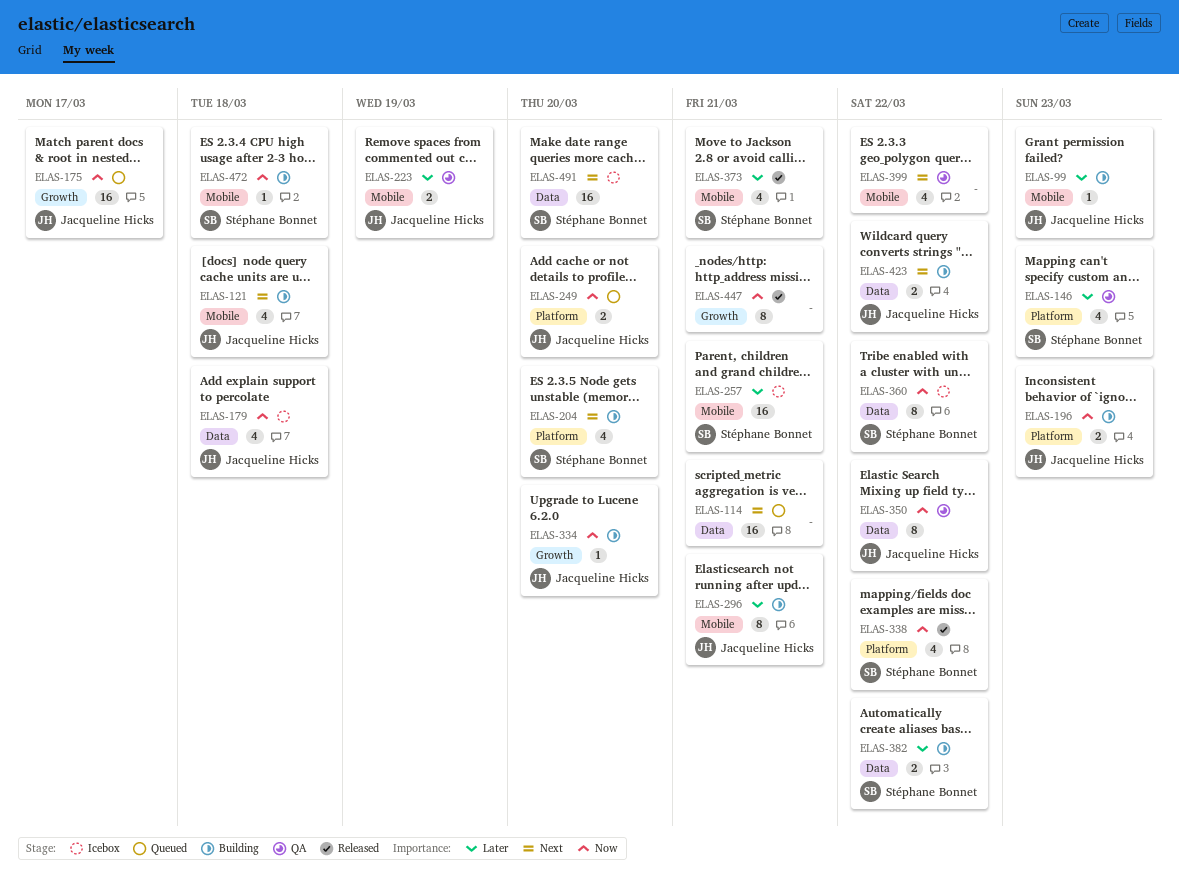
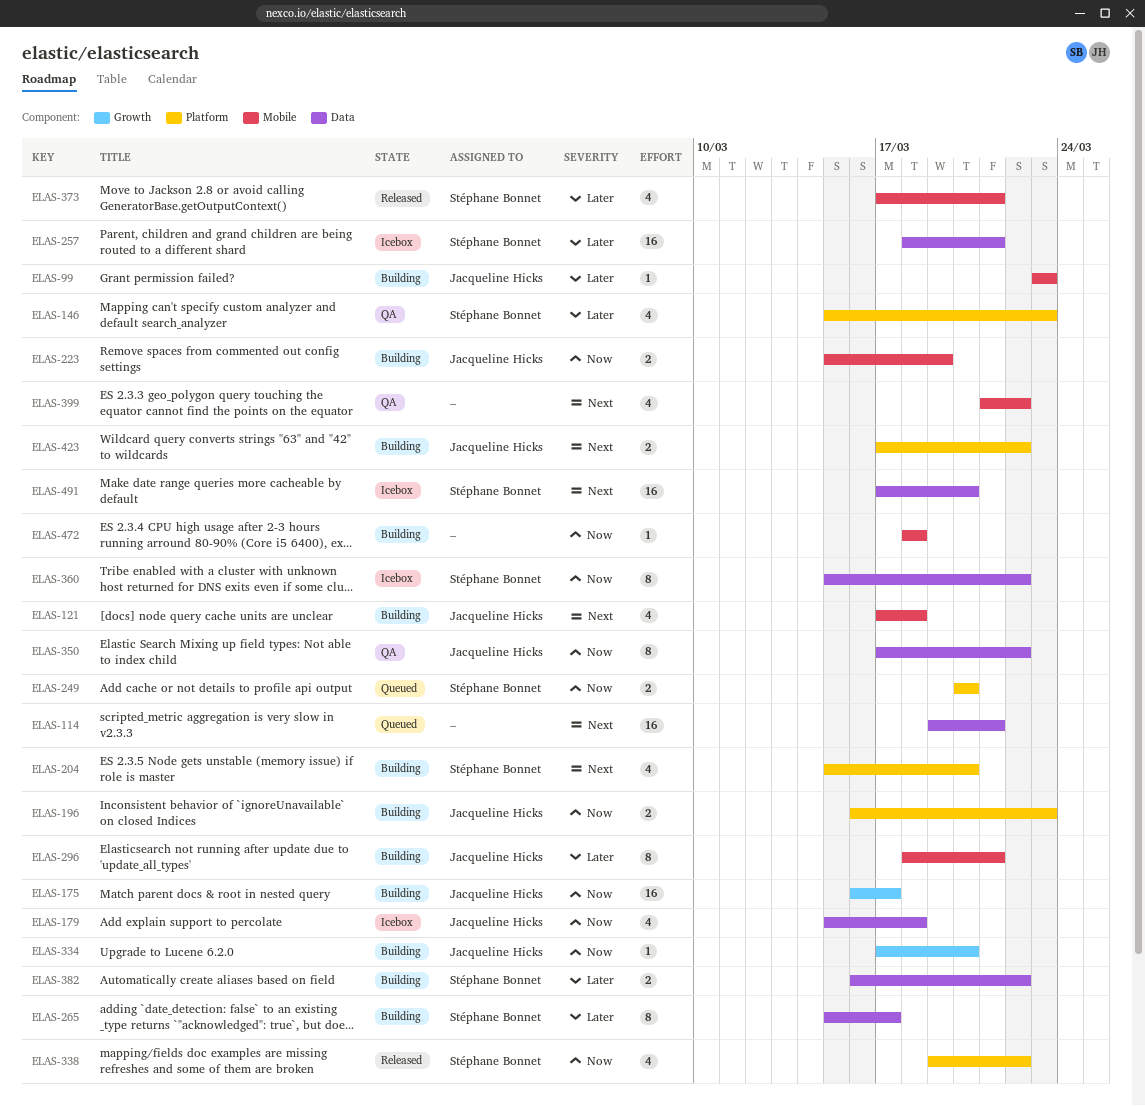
ELAS-175, status: Queued -> Building
ELAS-223, status: QA -> Building
ELAS-223, priority: Later -> Now
ELAS-249, owner: Jacqueline Hicks -> Stéphane Bonnet
ELAS-257, label: Mobile -> Data
ELAS-265: none -> present
ELAS-423, label: Data -> Platform
ELAS-447: present -> none
ELAS-472, owner: Stéphane Bonnet -> none

